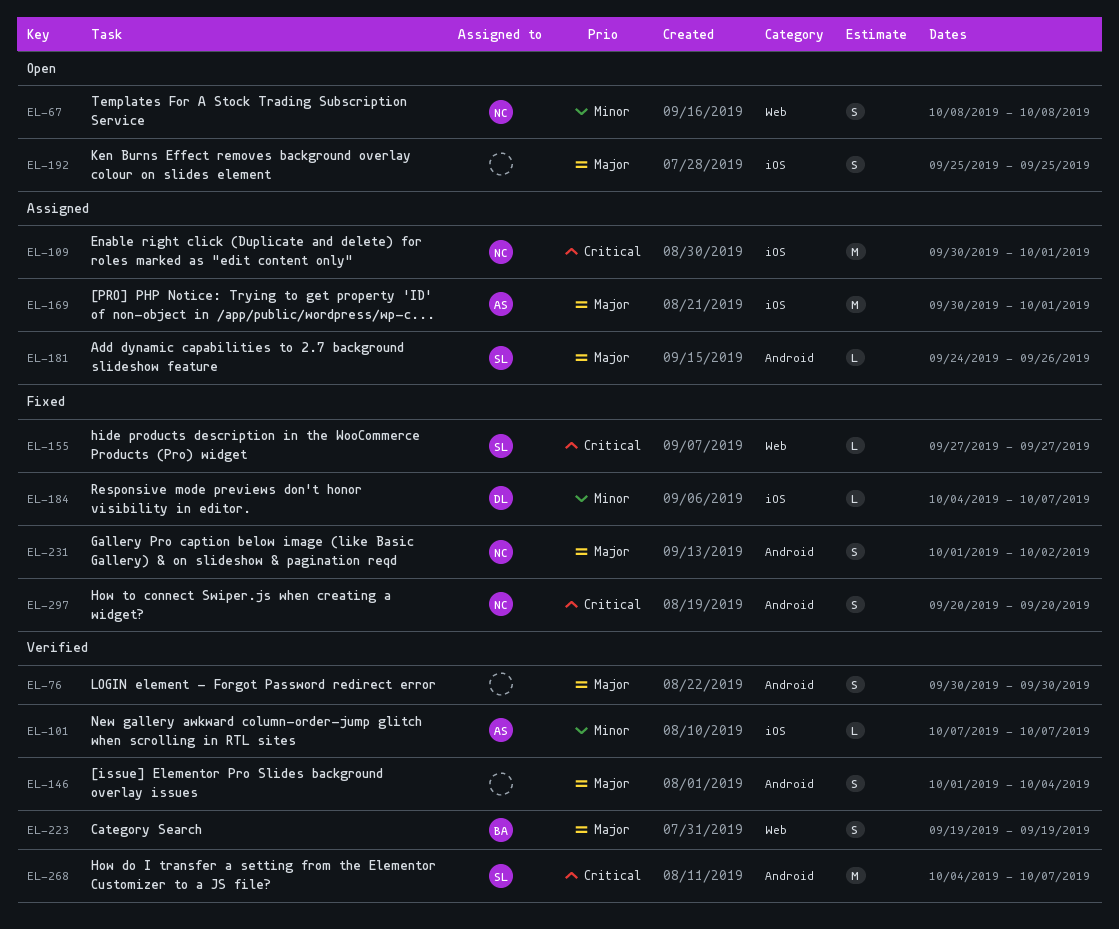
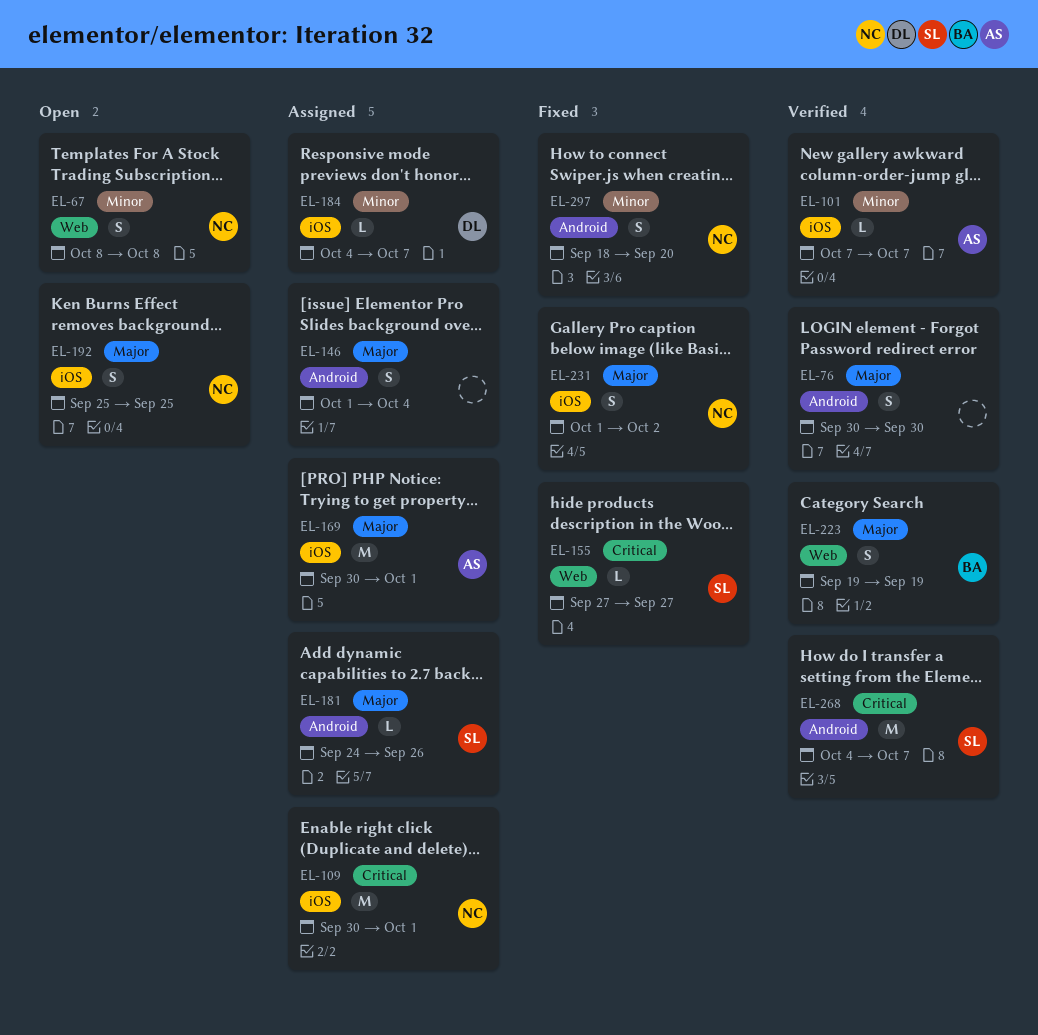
EL-146, status: Verified -> Assigned
EL-184, status: Fixed -> Assigned
EL-192, owner: none -> NC
EL-231, label: Android -> iOS
EL-297, priority: Critical -> Minor
EL-297, start: Sep 20 -> Sep 18

